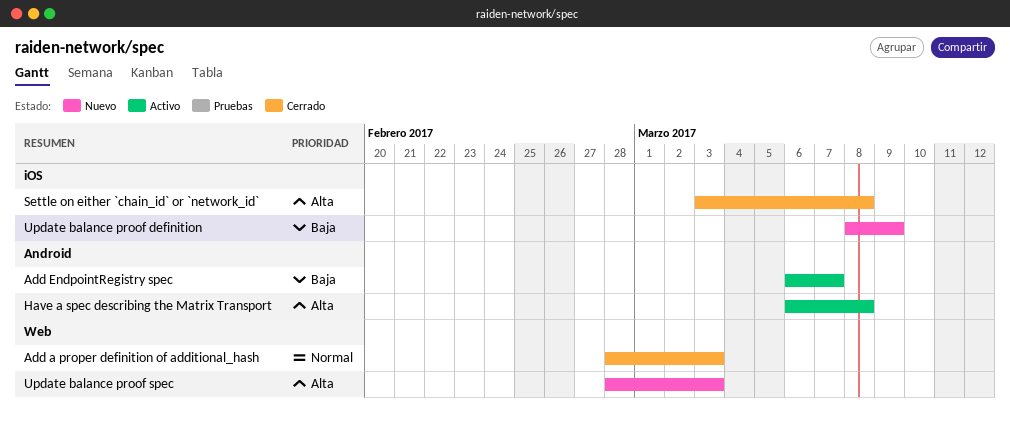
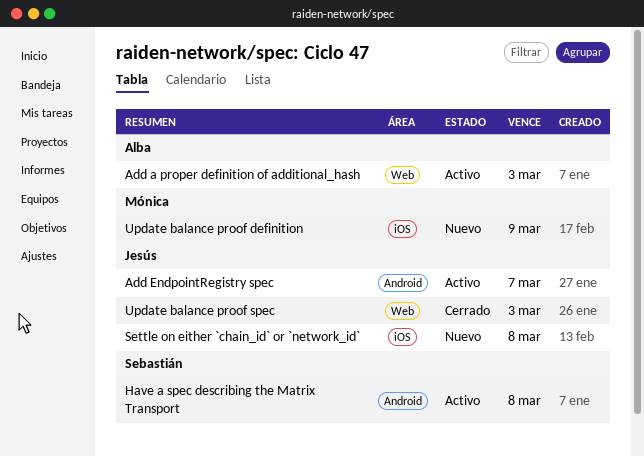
Add a proper definition of additional_hash, status: Cerrado -> Activo
Settle on either `chain_id` or `network_id`, status: Cerrado -> Nuevo
Update balance proof spec, status: Nuevo -> Cerrado

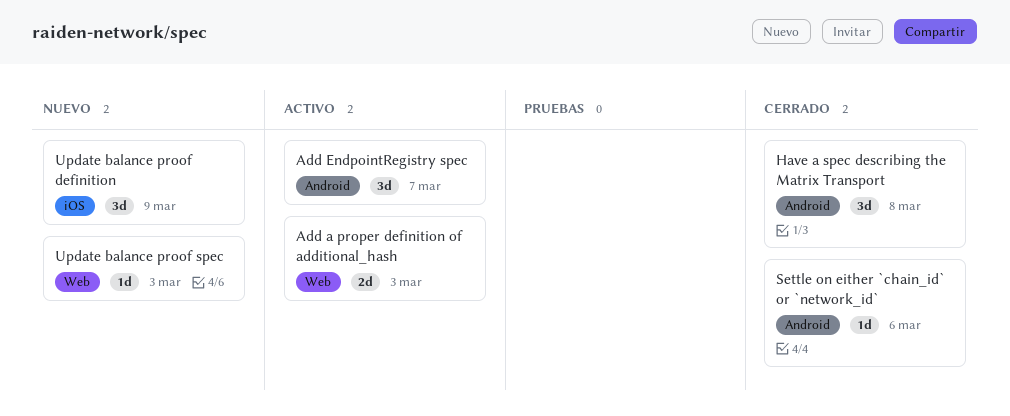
Have a spec describing the Matrix Transport, status: Activo -> Cerrado
Settle on either `chain_id` or `network_id`, status: Nuevo -> Cerrado
Settle on either `chain_id` or `network_id`, label: iOS -> Android
Settle on either `chain_id` or `network_id`, due: Mar 8 -> Mar 6
Update balance proof spec, status: Cerrado -> Nuevo

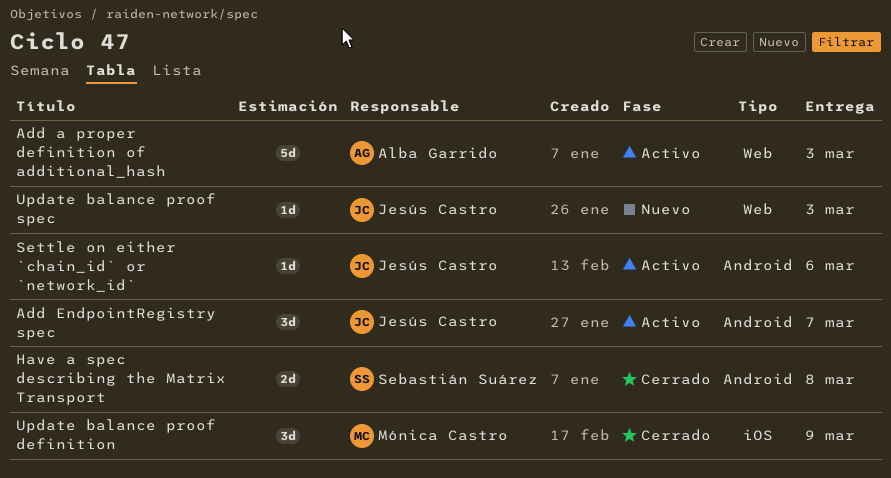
Add a proper definition of additional_hash, estimate: 2d -> 5d
Have a spec describing the Matrix Transport, estimate: 3d -> 2d
Settle on either `chain_id` or `network_id`, status: Cerrado -> Activo
Update balance proof definition, status: Nuevo -> Cerrado

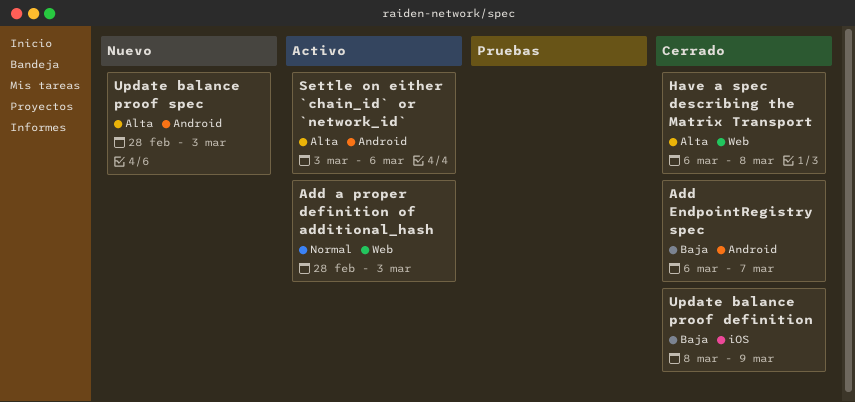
Add EndpointRegistry spec, status: Activo -> Cerrado
Have a spec describing the Matrix Transport, label: Android -> Web
Update balance proof spec, label: Web -> Android

